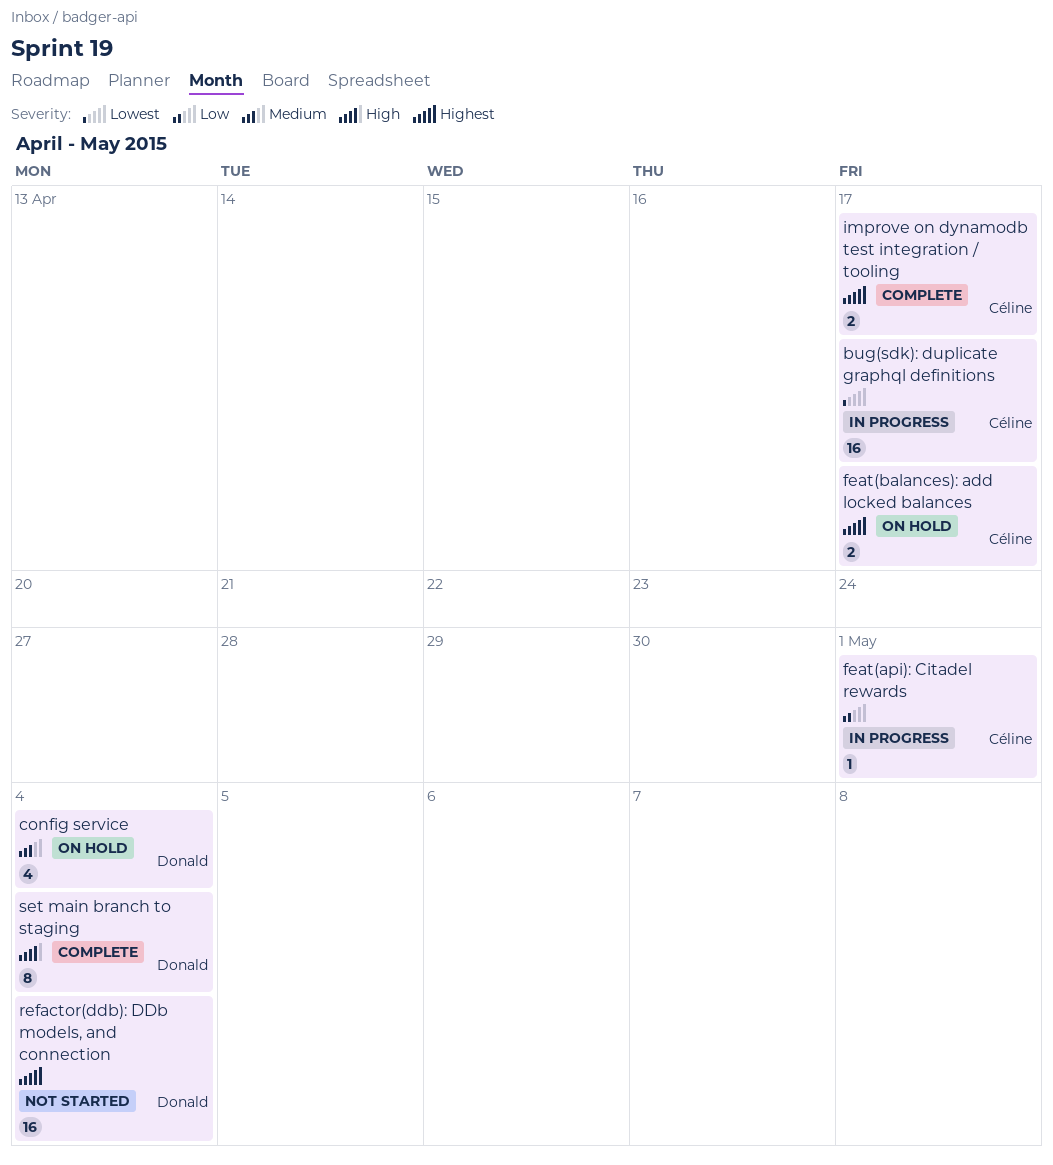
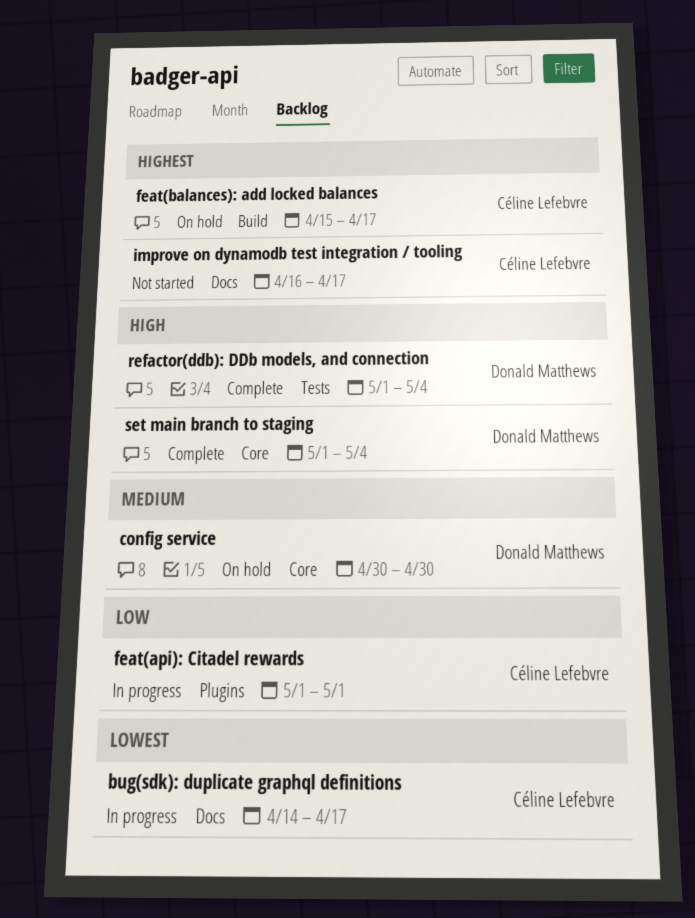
config service, due: May 4 -> Apr 30
improve on dynamodb test integration / tooling, status: Complete -> Not started
refactor(ddb): DDb models, and connection, status: Not started -> Complete
refactor(ddb): DDb models, and connection, priority: Highest -> High

